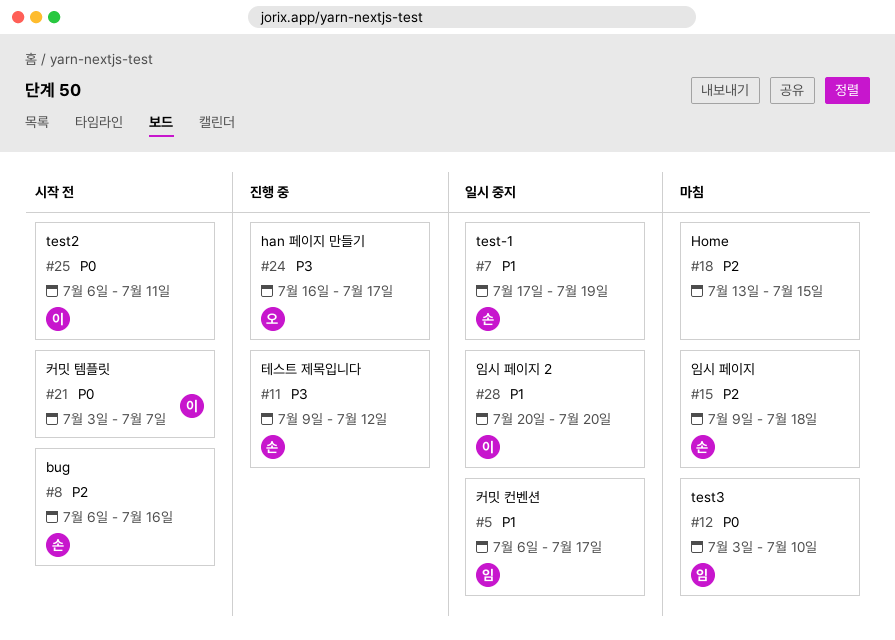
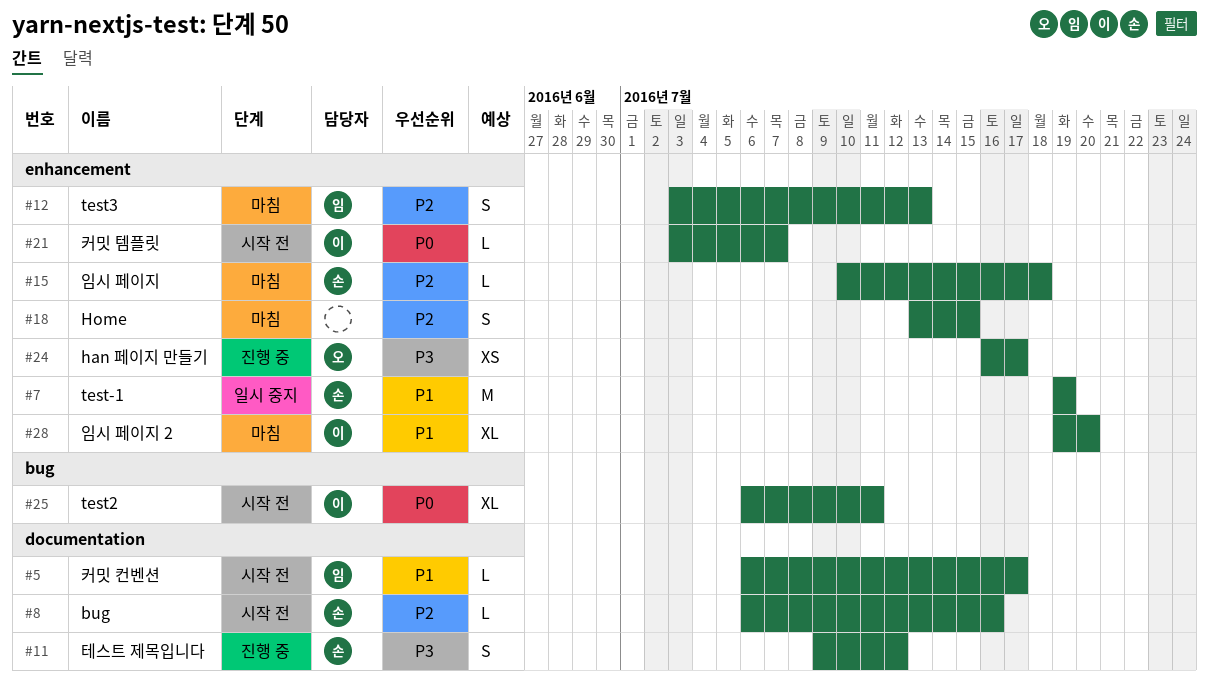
#5, status: 일시 중지 -> 시작 전
#7, start: Jul 17 -> Jul 19
#12, priority: P0 -> P2
#12, due: Jul 10 -> Jul 13
#15, start: Jul 9 -> Jul 10
#28, status: 일시 중지 -> 마침
#28, start: Jul 20 -> Jul 19

